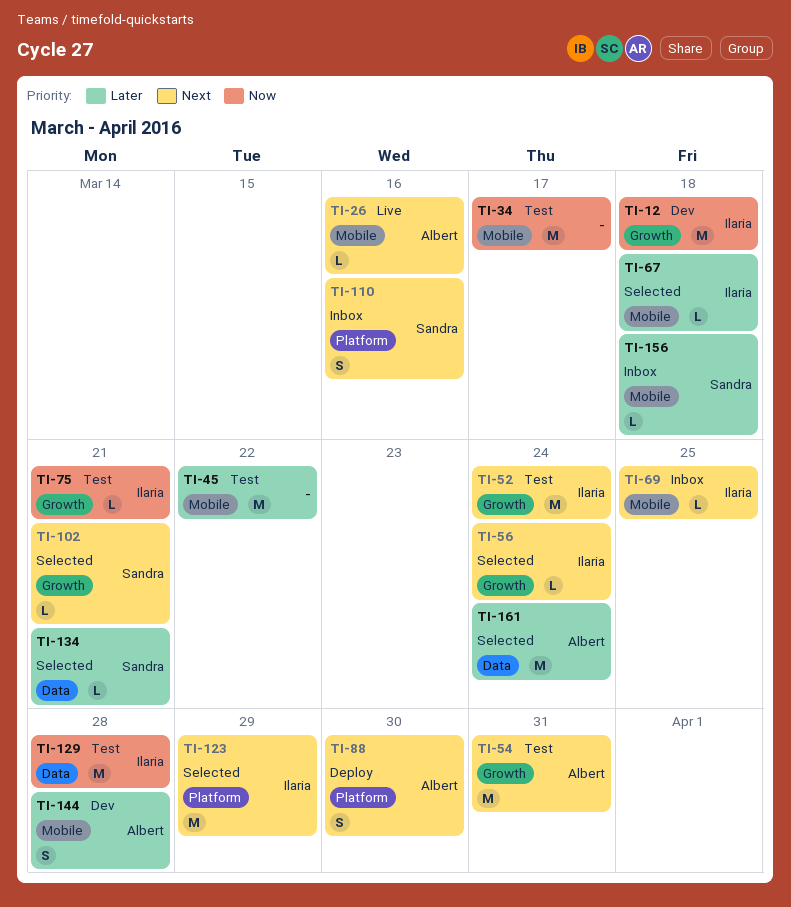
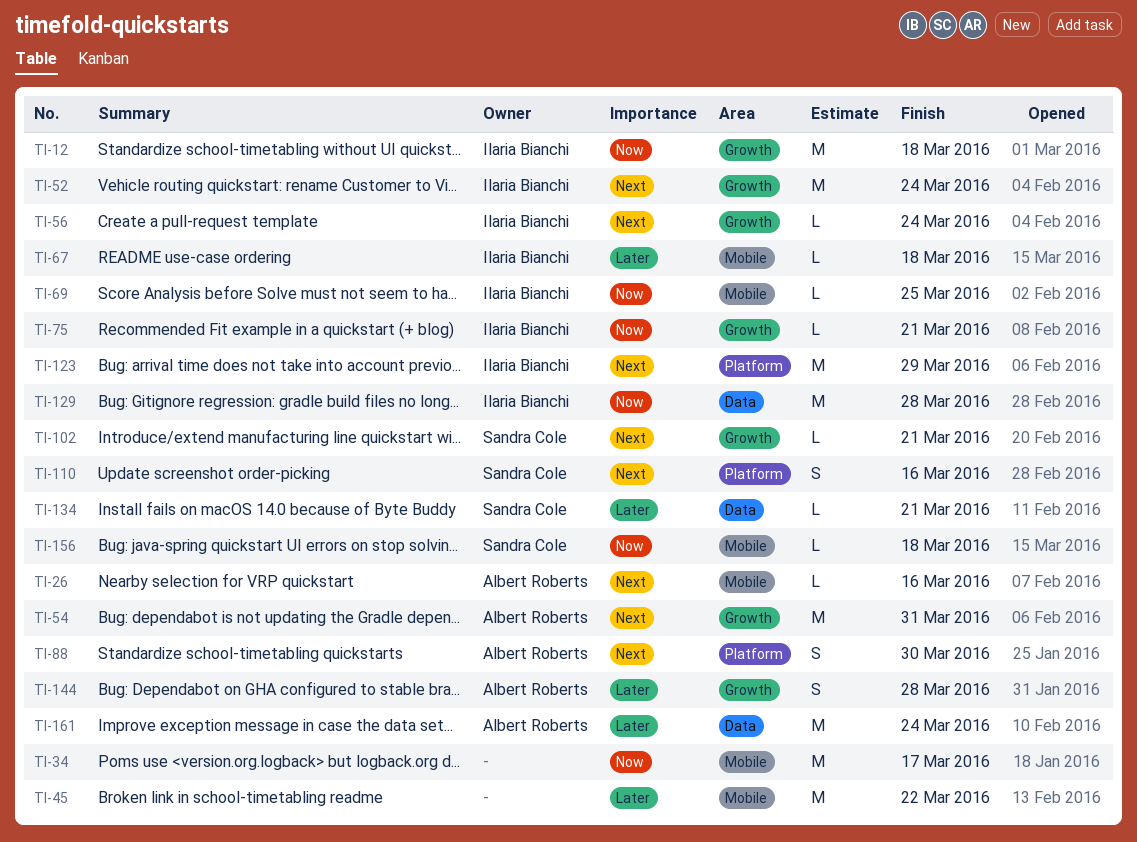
TI-69, priority: Next -> Now
TI-144, label: Mobile -> Growth
TI-156, priority: Later -> Now

